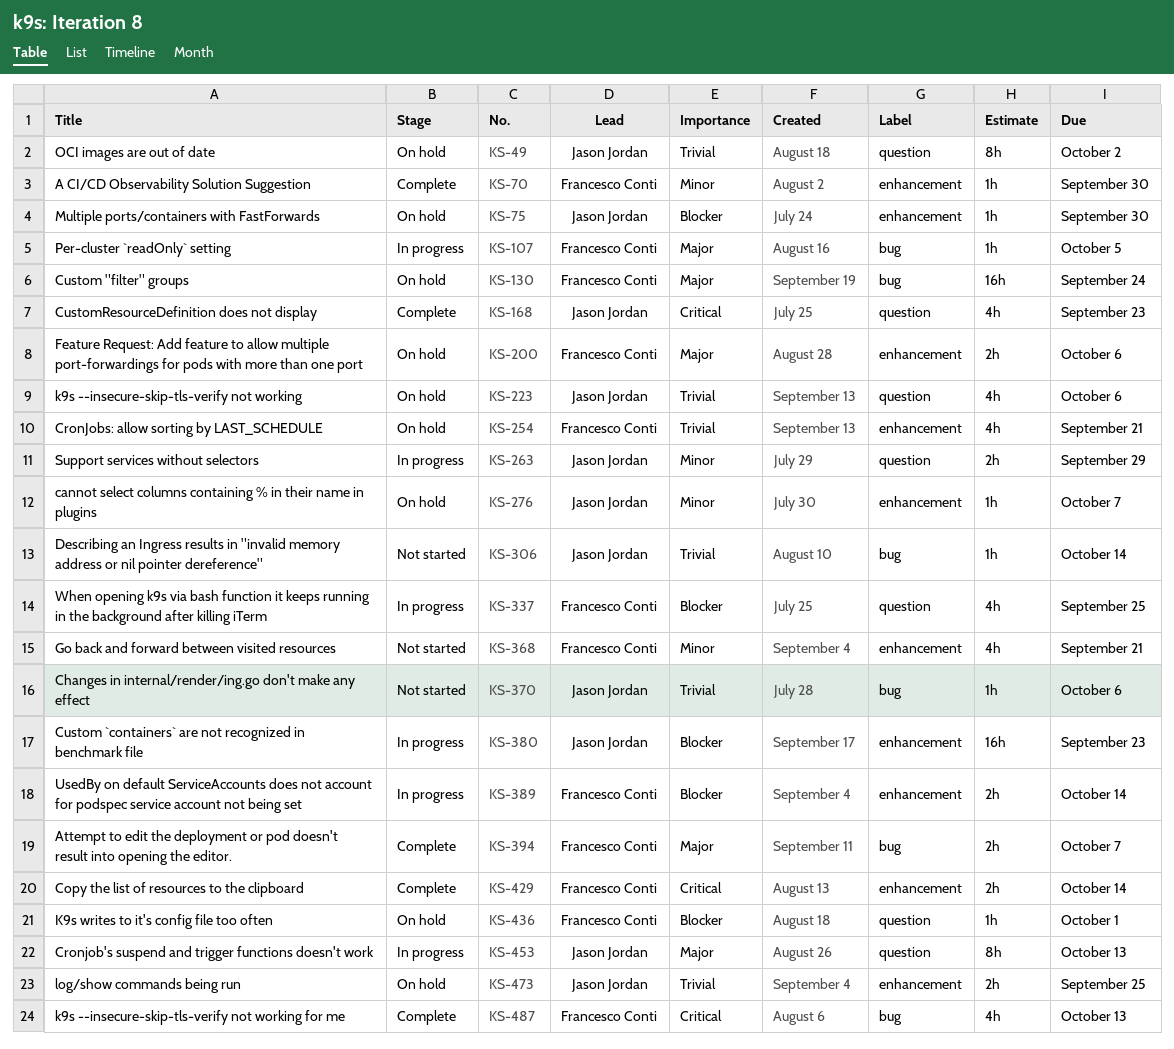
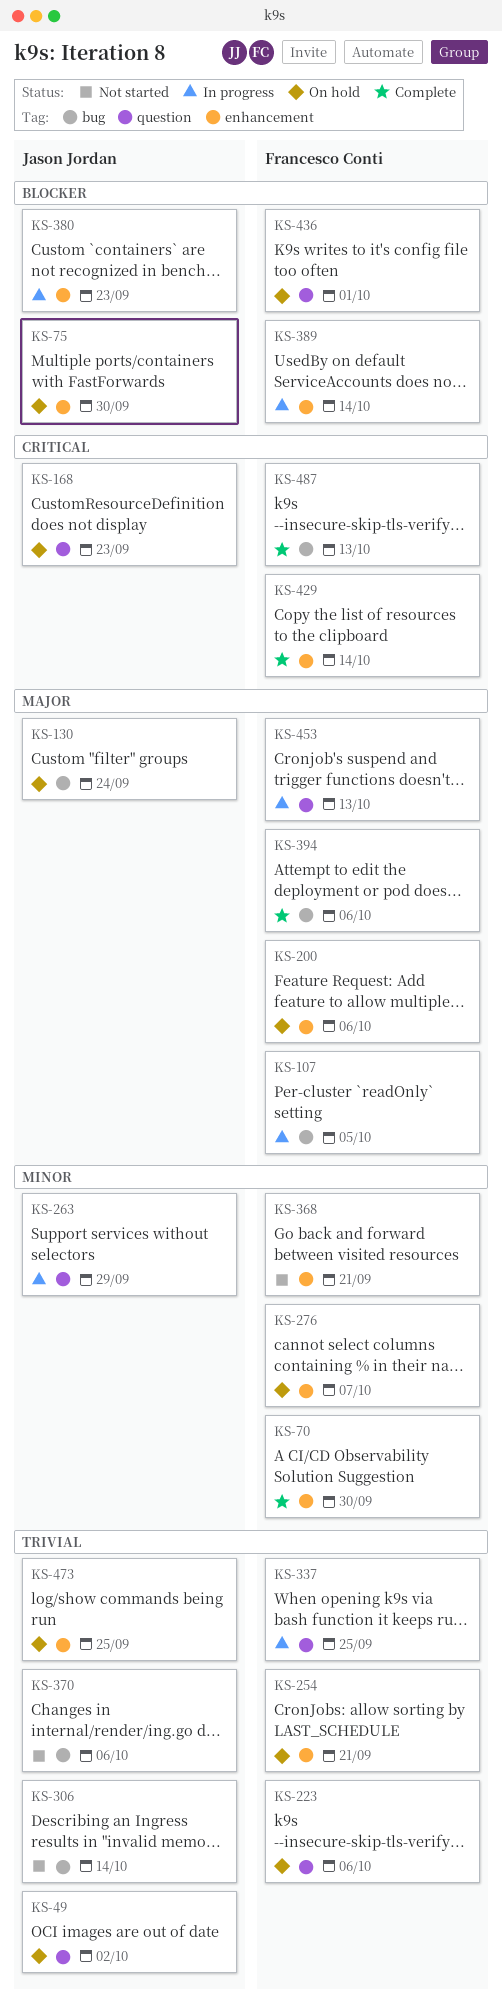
KS-130, owner: Francesco Conti -> Jason Jordan
KS-168, status: Complete -> On hold
KS-223, owner: Jason Jordan -> Francesco Conti
KS-276, owner: Jason Jordan -> Francesco Conti
KS-337, priority: Blocker -> Trivial
KS-394, due: Oct 7 -> Oct 6
KS-453, owner: Jason Jordan -> Francesco Conti

